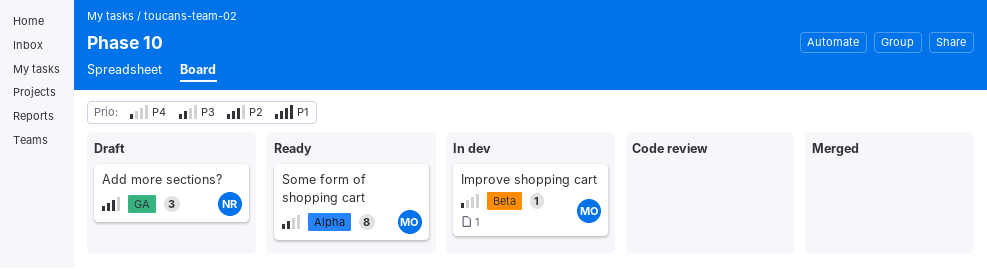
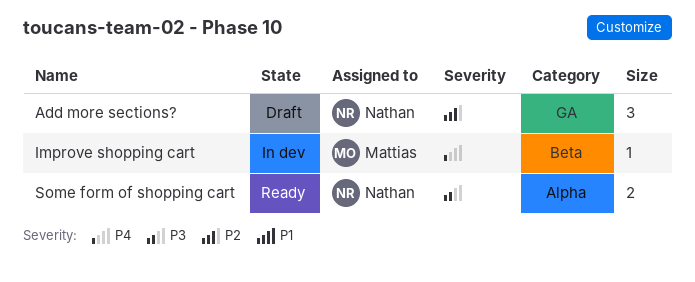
Some form of shopping cart, owner: Mattias -> Nathan
Some form of shopping cart, estimate: 8 -> 2

